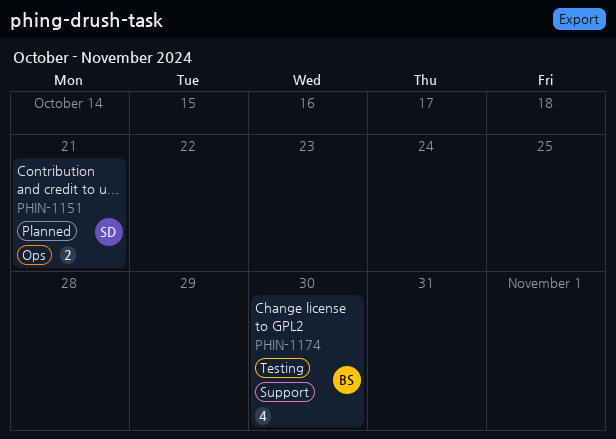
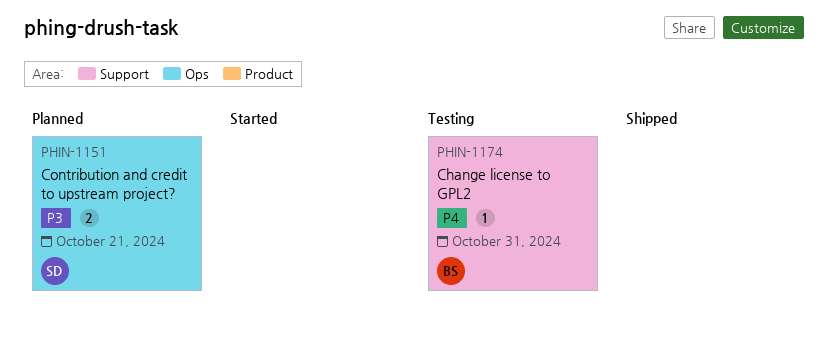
PHIN-1174, estimate: 4 -> 1
PHIN-1174, due: Oct 30 -> Oct 31

